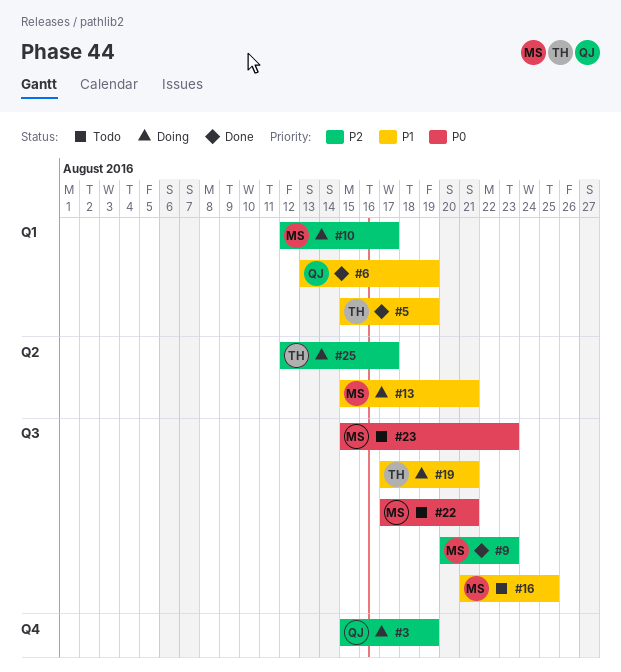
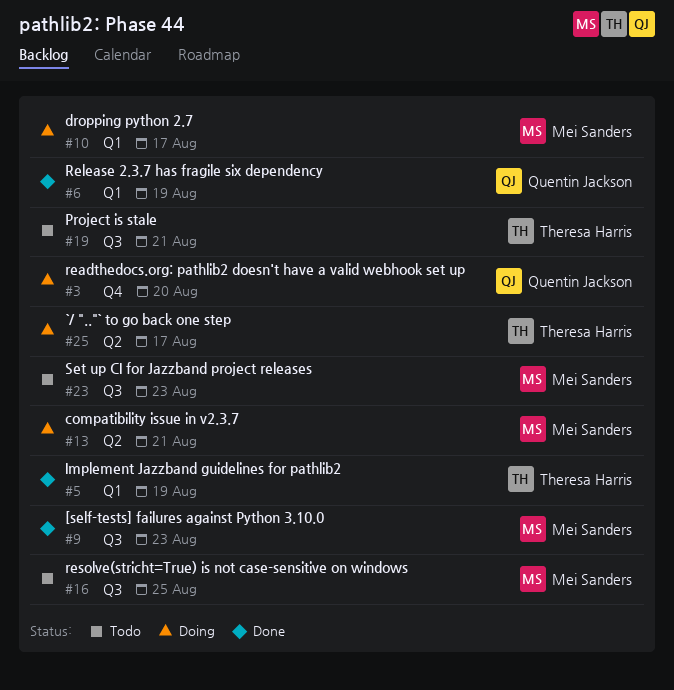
#3, due: Aug 19 -> Aug 20
#19, status: Doing -> Todo
#22: present -> none

